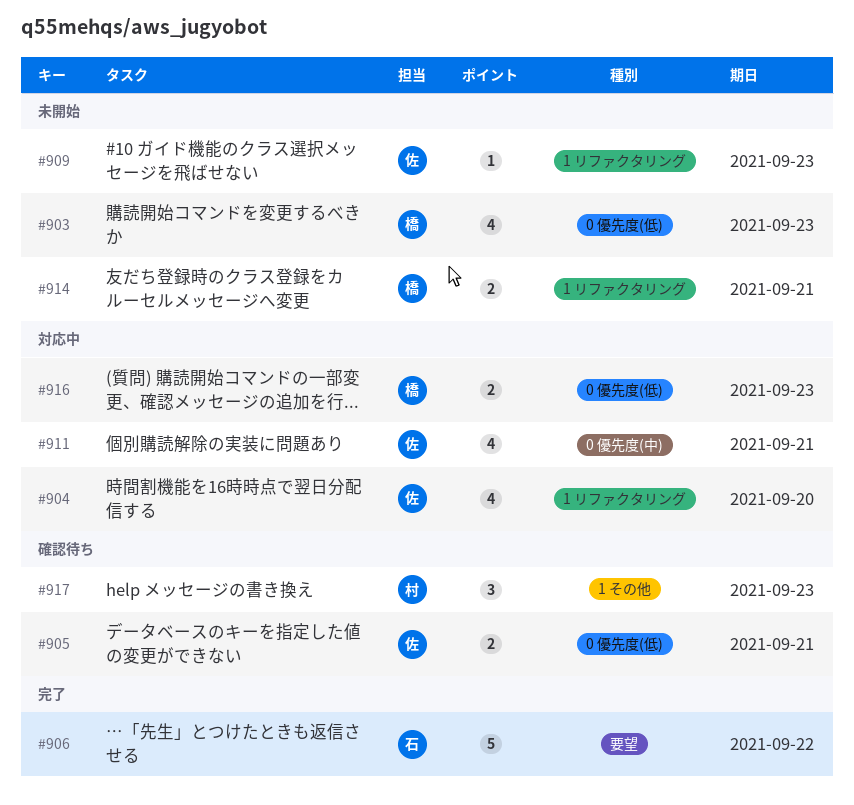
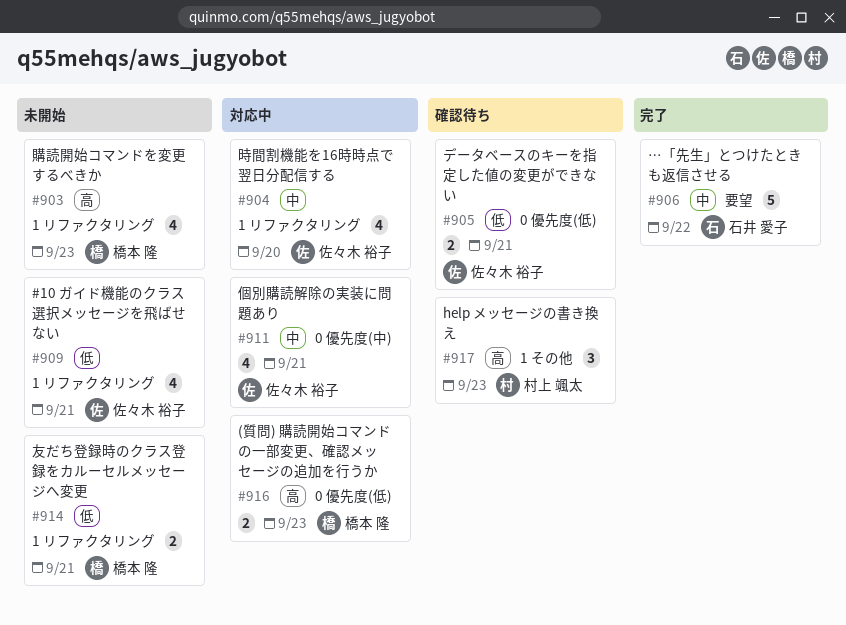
#903, label: 0 優先度(低) -> 1 リファクタリング
#909, estimate: 1 -> 4
#909, due: Sep 23 -> Sep 21

